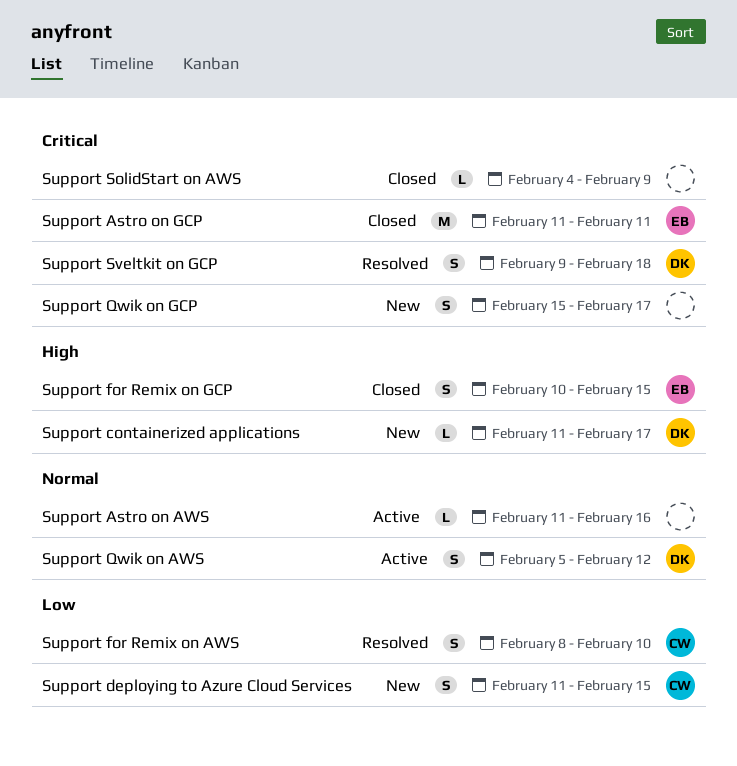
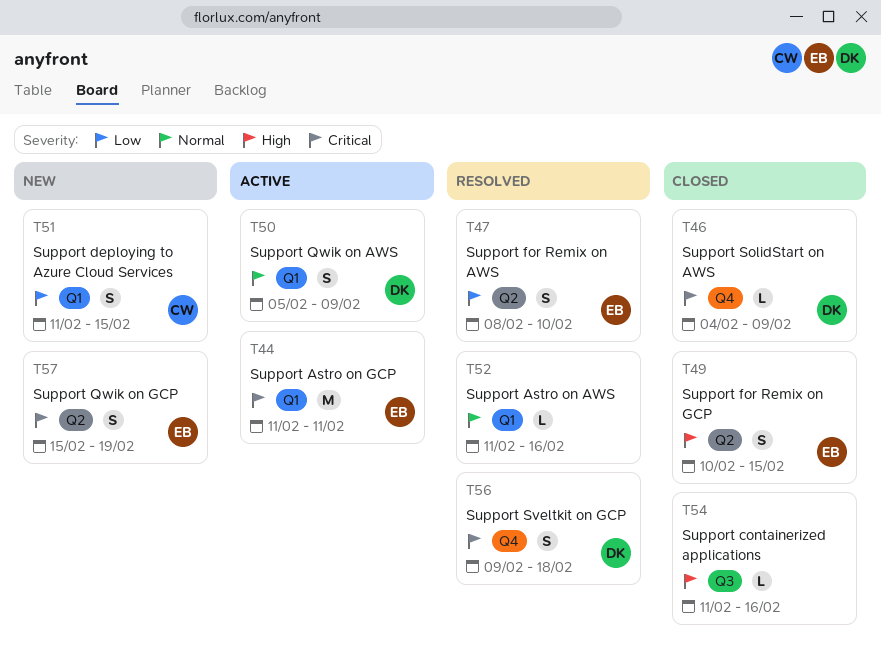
Support Astro on AWS, status: Active -> Resolved
Support Astro on GCP, status: Closed -> Active
Support containerized applications, status: New -> Closed
Support containerized applications, owner: DK -> none
Support containerized applications, due: Feb 17 -> Feb 16
Support for Remix on AWS, owner: CW -> EB
Support Qwik on AWS, due: Feb 12 -> Feb 9
Support Qwik on GCP, owner: none -> EB
Support Qwik on GCP, due: Feb 17 -> Feb 19
Support SolidStart on AWS, owner: none -> DK

